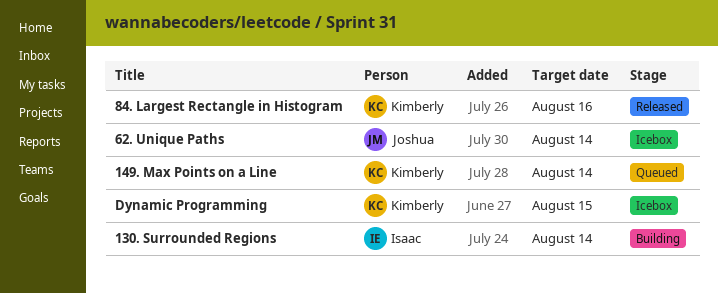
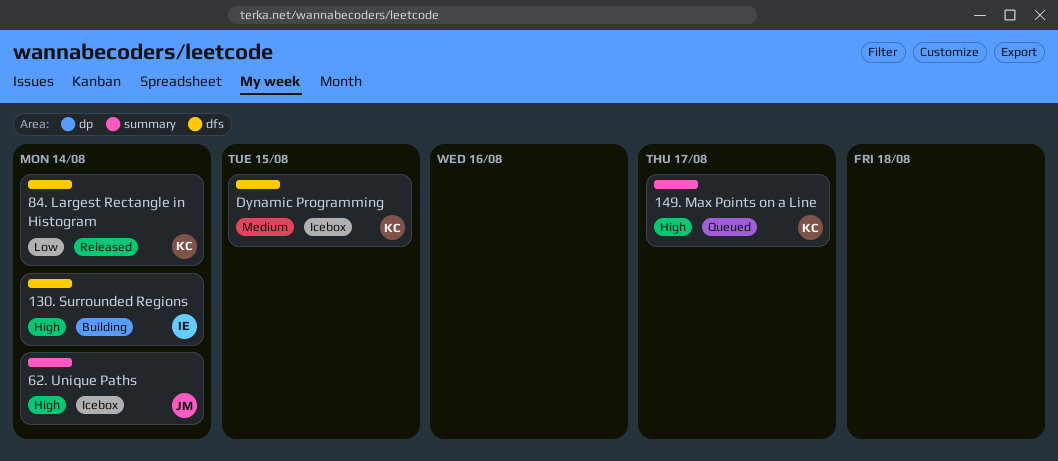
149. Max Points on a Line, due: Aug 14 -> Aug 17
84. Largest Rectangle in Histogram, due: Aug 16 -> Aug 14

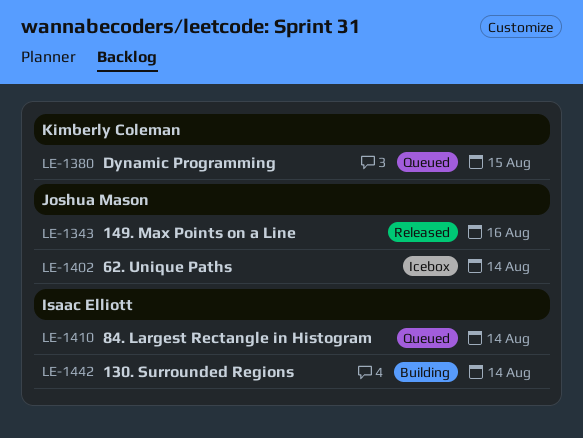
149. Max Points on a Line, status: Queued -> Released
149. Max Points on a Line, owner: Kimberly Coleman -> Joshua Mason
149. Max Points on a Line, due: Aug 17 -> Aug 16
84. Largest Rectangle in Histogram, status: Released -> Queued
84. Largest Rectangle in Histogram, owner: Kimberly Coleman -> Isaac Elliott
Dynamic Programming, status: Icebox -> Queued

